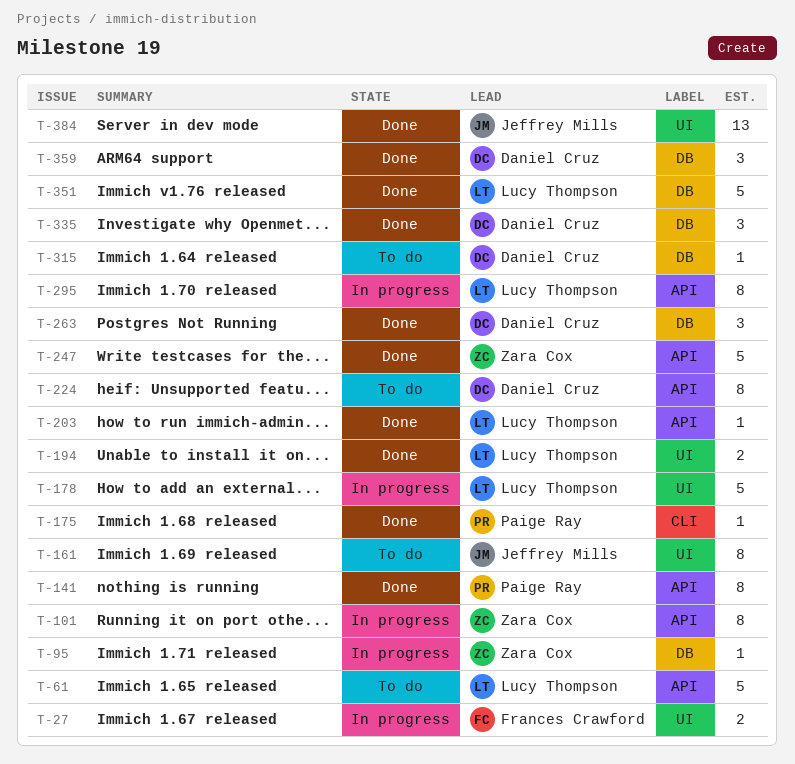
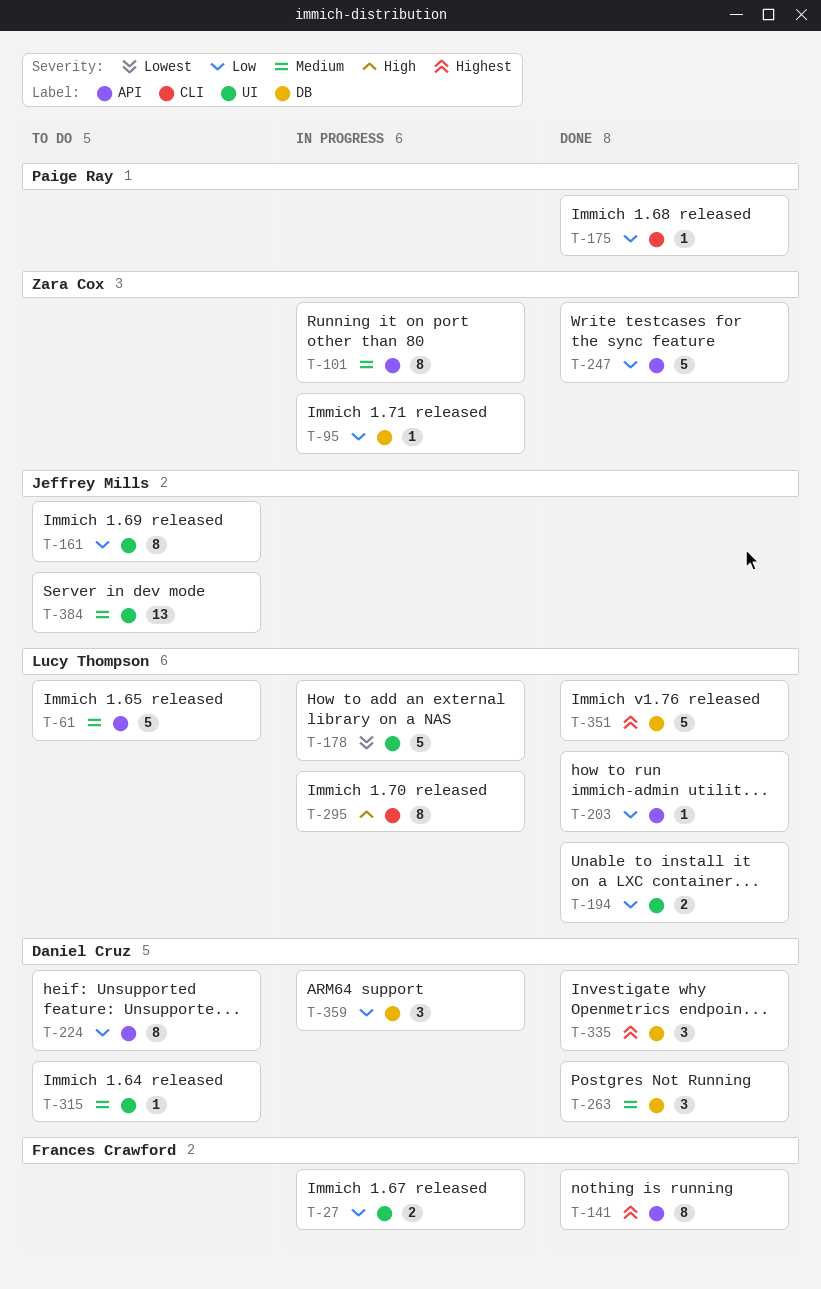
T-141, owner: Paige Ray -> Frances Crawford
T-295, label: API -> CLI
T-315, label: DB -> UI
T-359, status: Done -> In progress
T-384, status: Done -> To do

